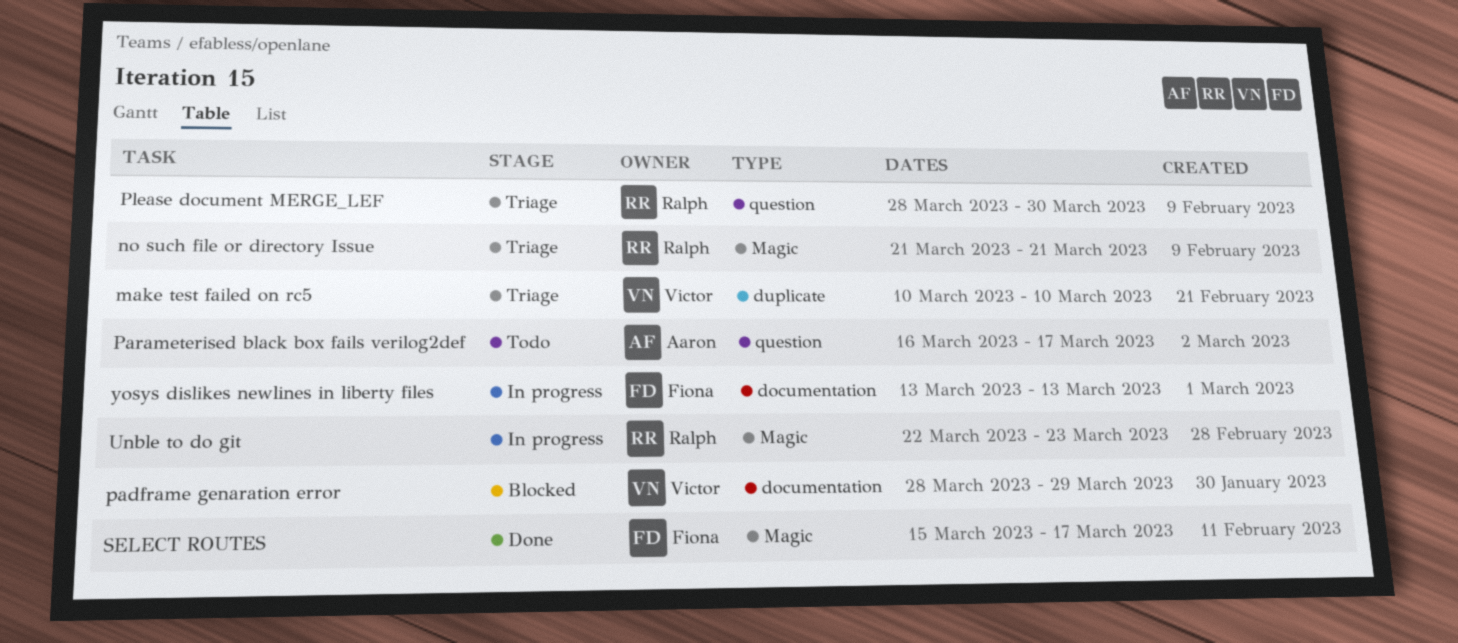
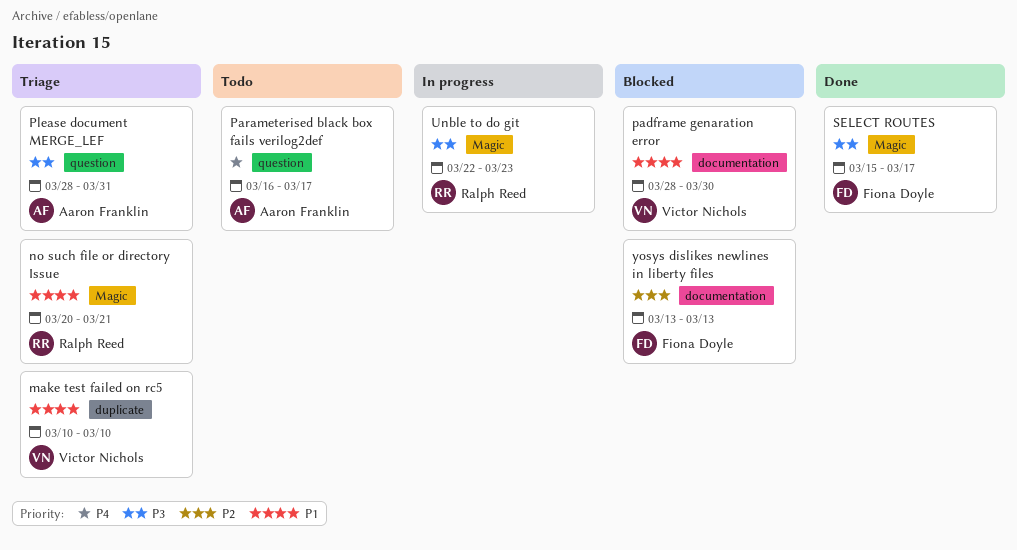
no such file or directory Issue, start: Mar 21 -> Mar 20
padframe genaration error, due: Mar 29 -> Mar 30
Please document MERGE_LEF, owner: Ralph Reed -> Aaron Franklin
Please document MERGE_LEF, due: Mar 30 -> Mar 31
yosys dislikes newlines in liberty files, status: In progress -> Blocked

